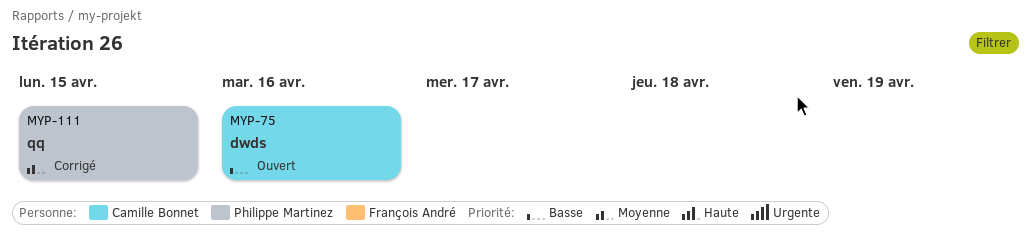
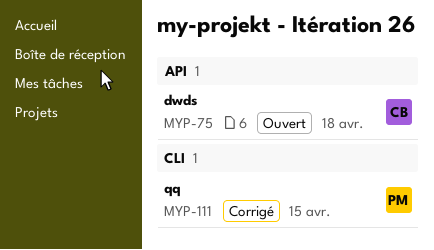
MYP-75, due: Apr 16 -> Apr 18

